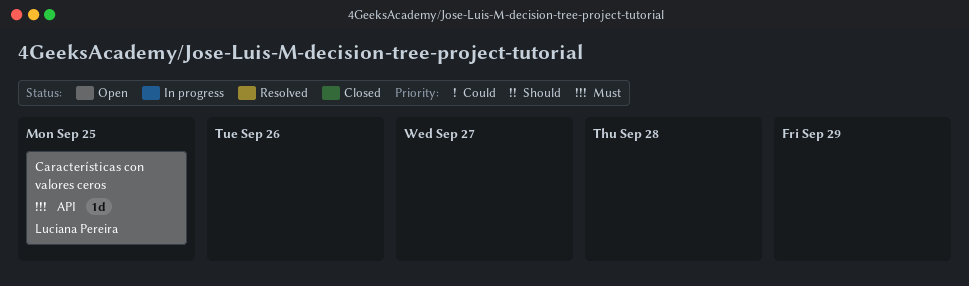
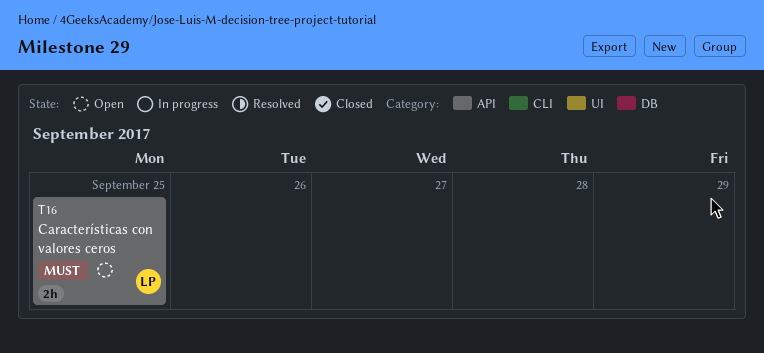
Características con valores ceros, estimate: 1d -> 2h

